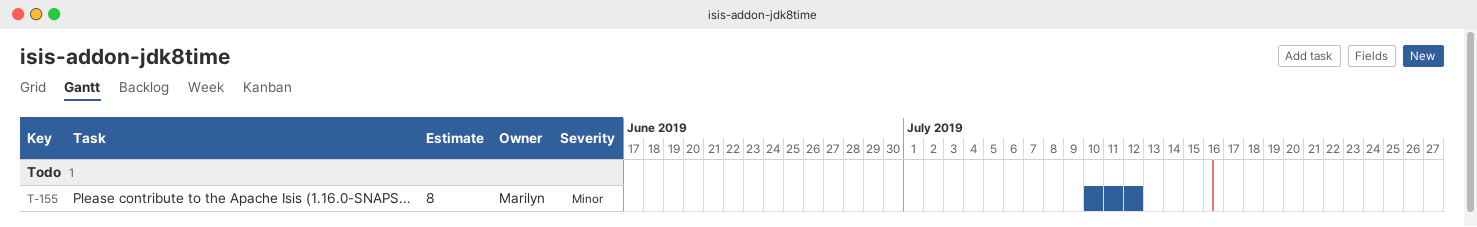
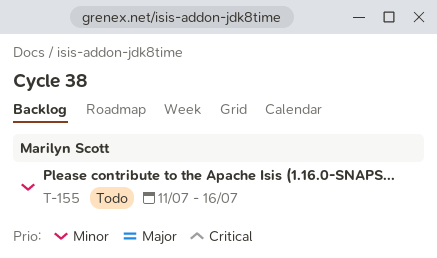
T-155, start: Jul 10 -> Jul 11
T-155, due: Jul 12 -> Jul 16

